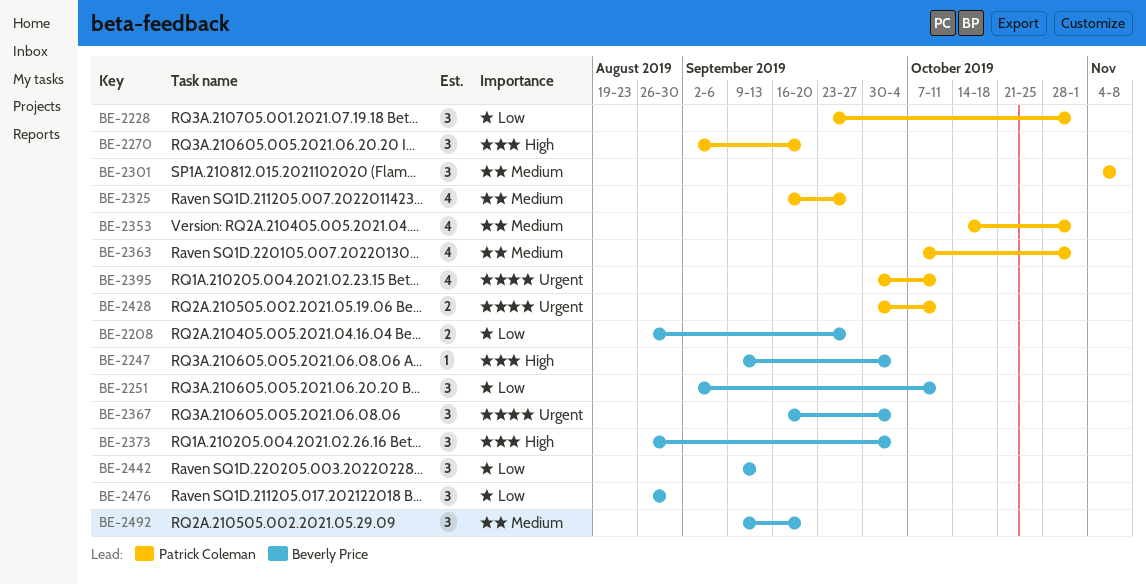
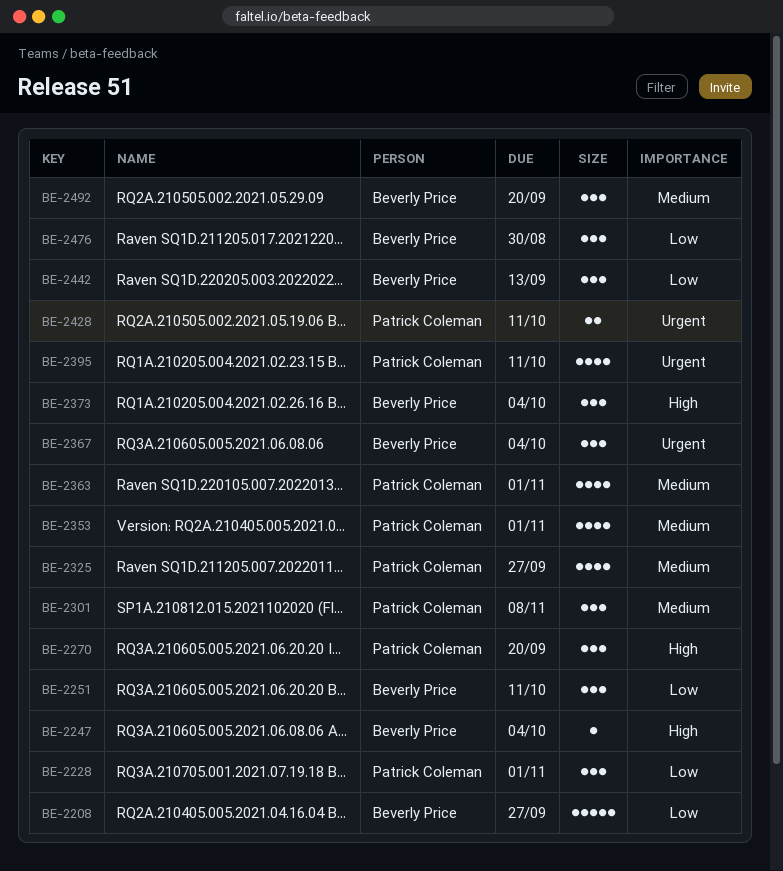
BE-2208, estimate: 2 -> 5

